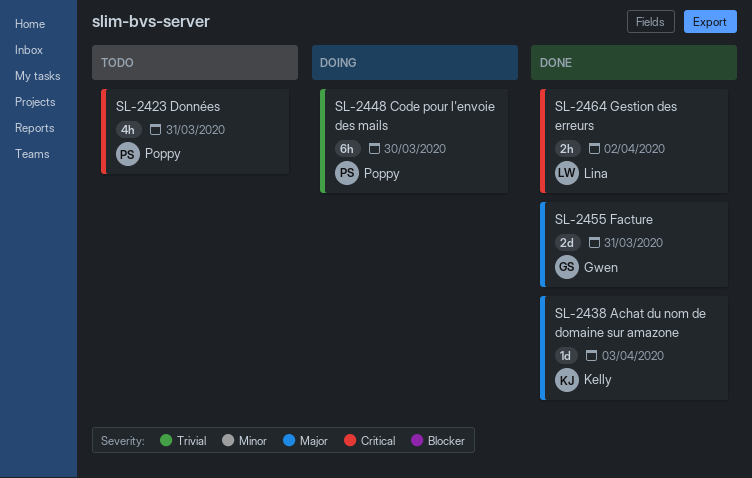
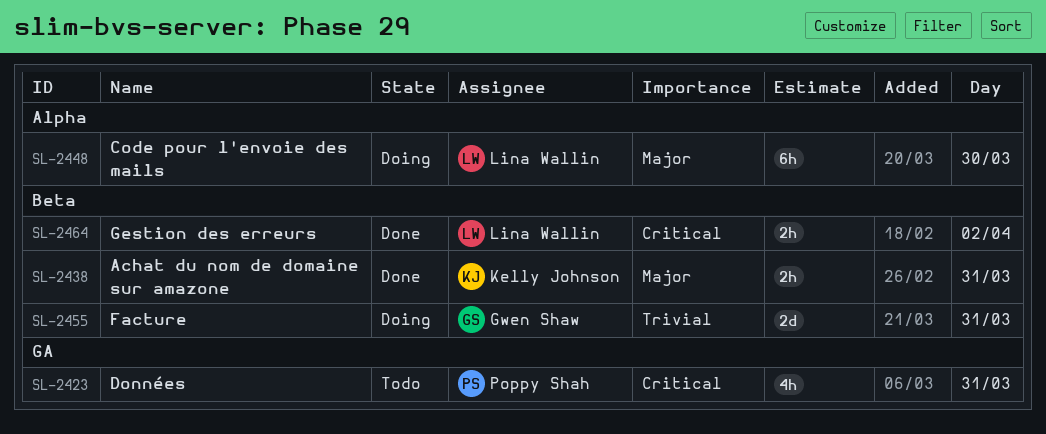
SL-2438, estimate: 1d -> 2h
SL-2438, day: Apr 3 -> Mar 31
SL-2448, owner: Poppy Shah -> Lina Wallin
SL-2448, priority: Trivial -> Major
SL-2455, status: Done -> Doing
SL-2455, priority: Major -> Trivial

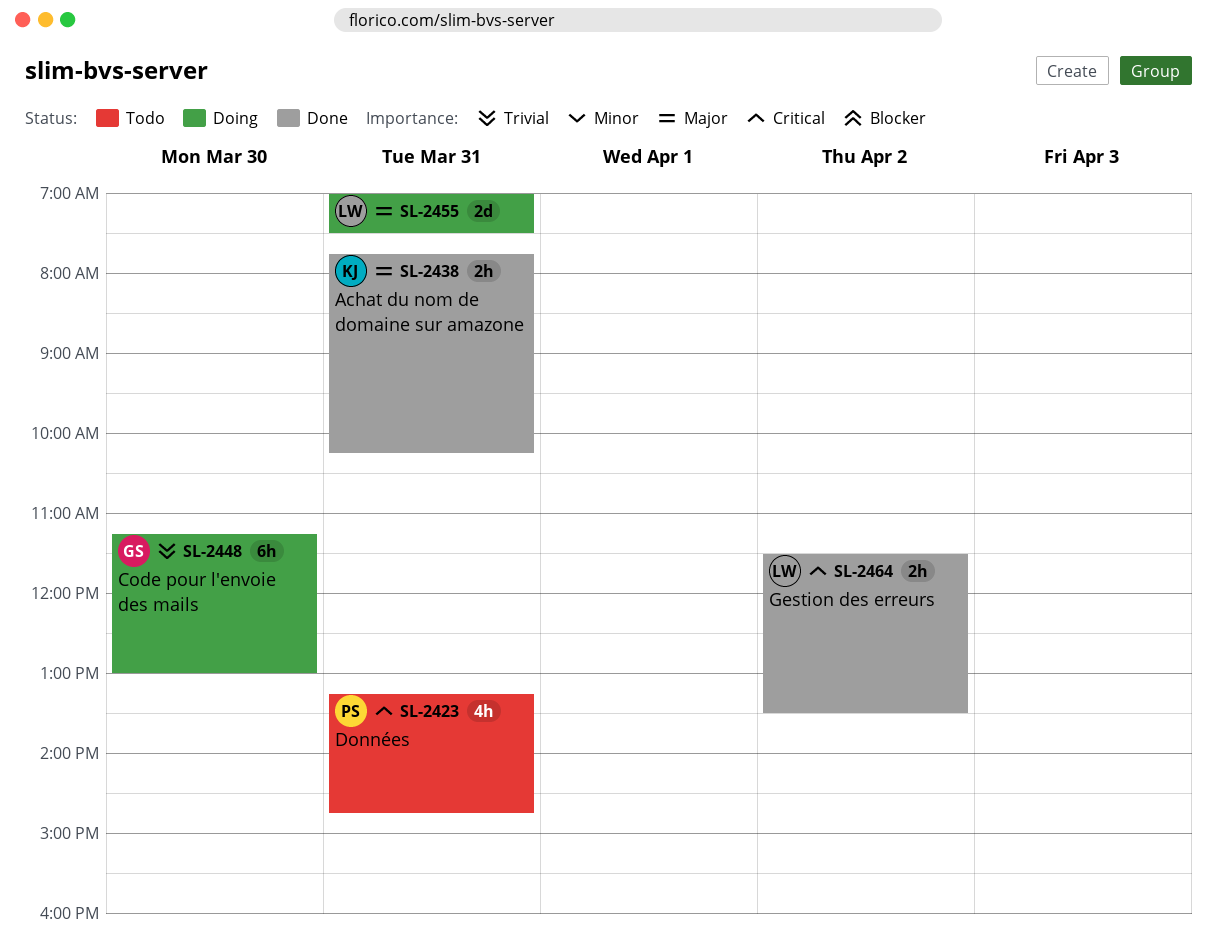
SL-2448, owner: Lina Wallin -> Gwen Shaw
SL-2448, priority: Major -> Trivial
SL-2455, owner: Gwen Shaw -> Lina Wallin
SL-2455, priority: Trivial -> Major

